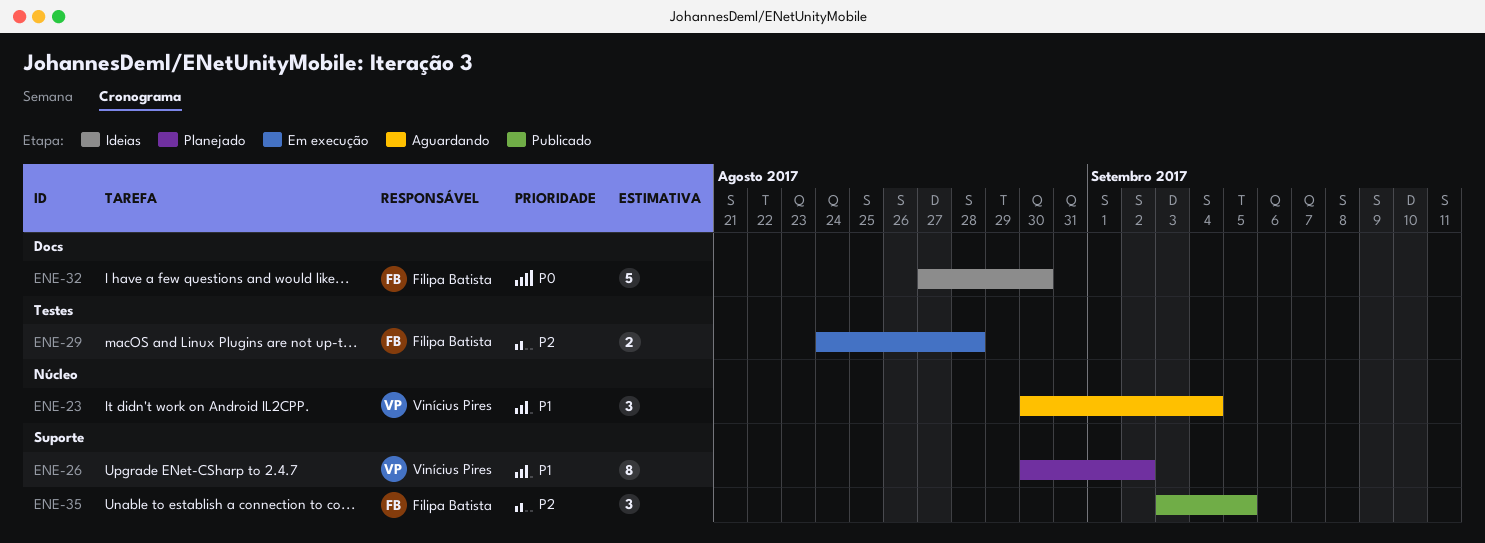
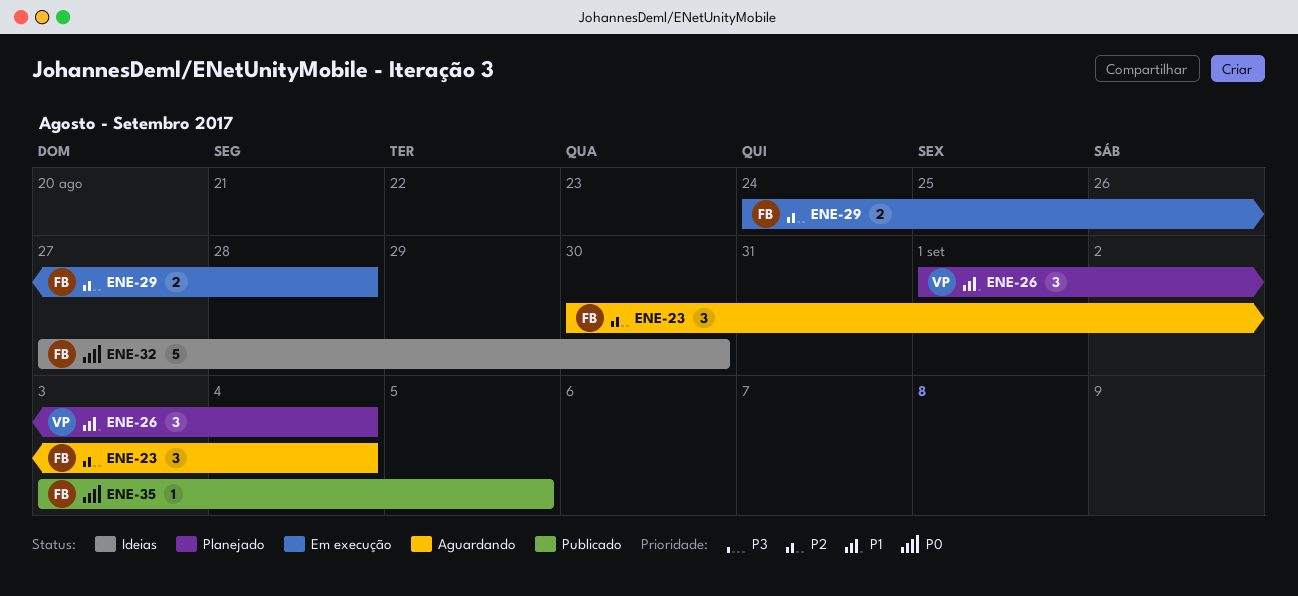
ENE-23, owner: Vinícius Pires -> Filipa Batista
ENE-23, priority: P1 -> P2
ENE-26, estimate: 8 -> 3
ENE-26, start: Aug 30 -> Sep 1
ENE-26, due: Sep 2 -> Sep 4
ENE-35, priority: P2 -> P0
ENE-35, estimate: 3 -> 1

